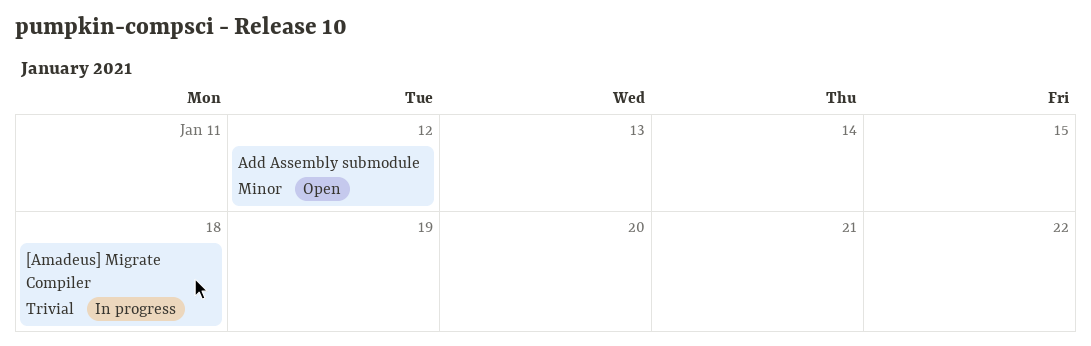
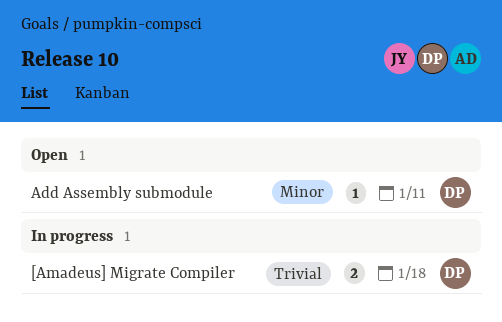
Add Assembly submodule, due: Jan 12 -> Jan 11

